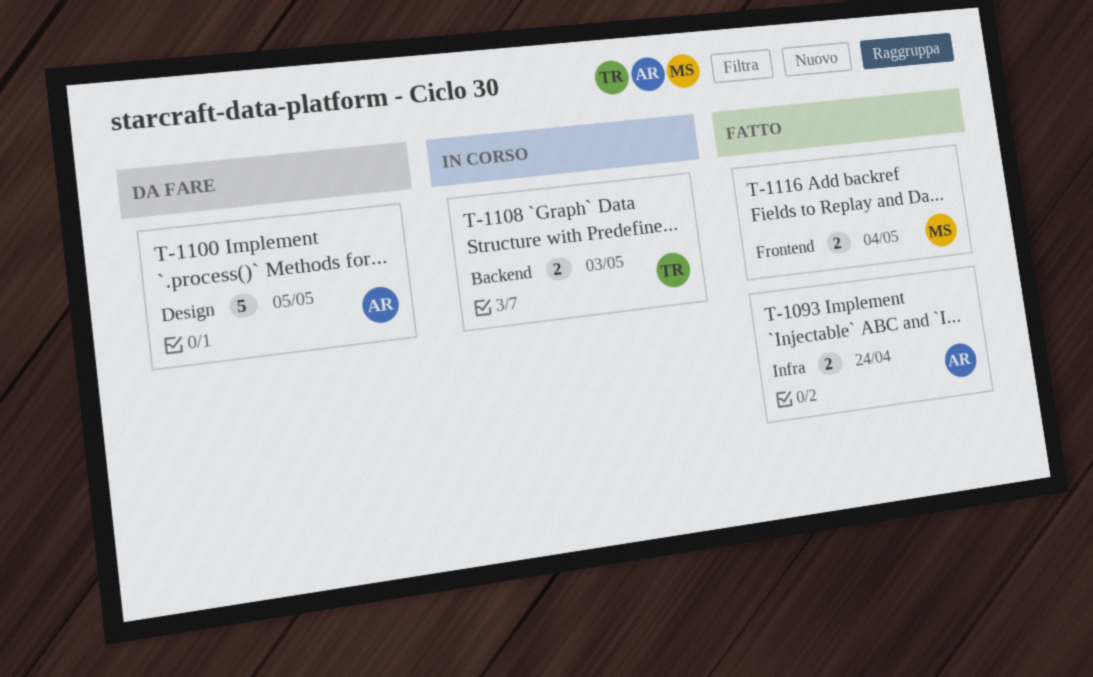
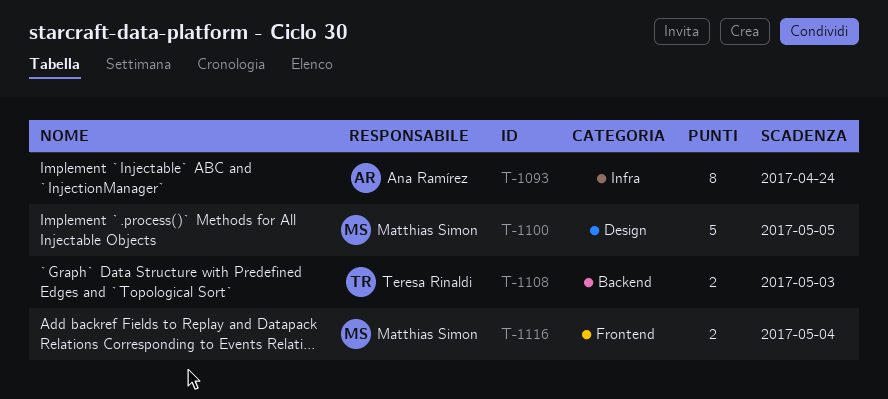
T-1093, estimate: 2 -> 8
T-1100, owner: Ana Ramírez -> Matthias Simon

